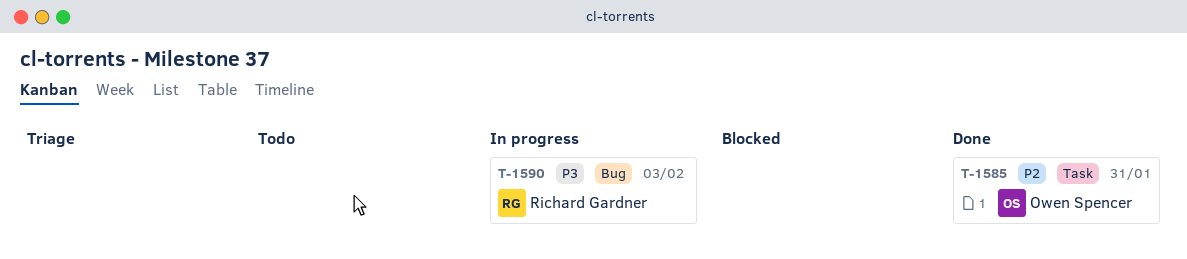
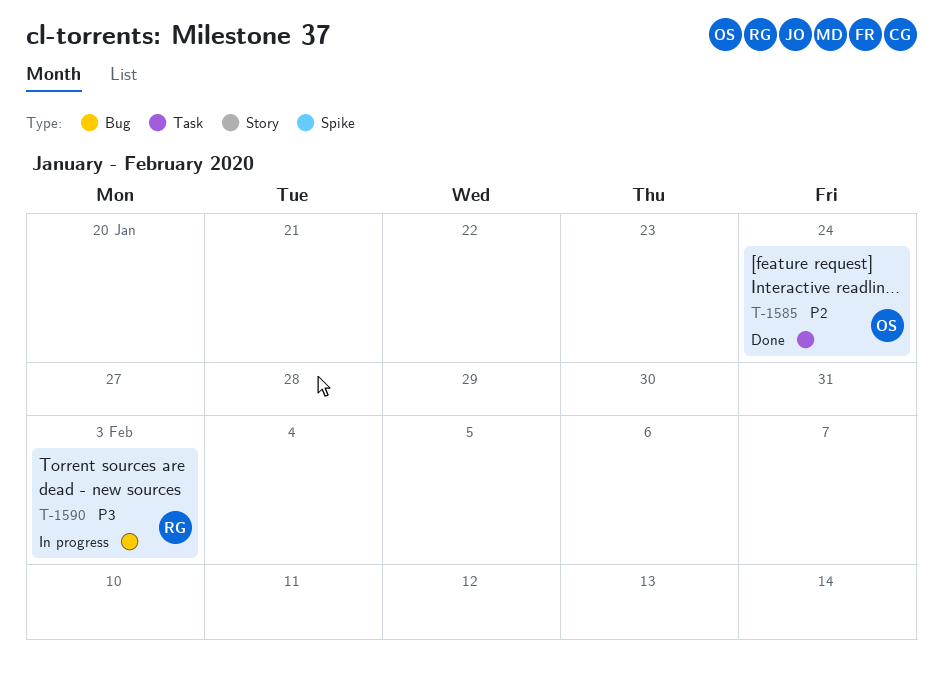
T-1585, due: Jan 31 -> Jan 24

